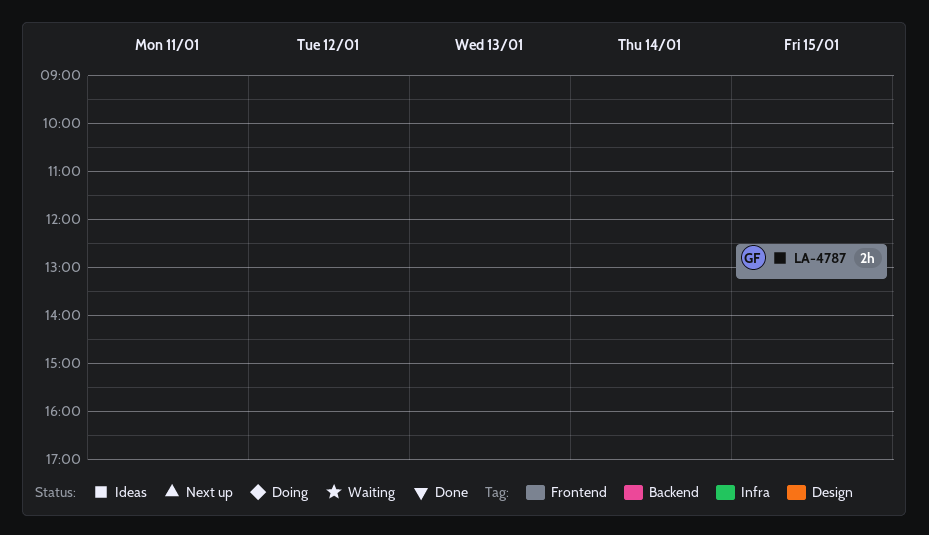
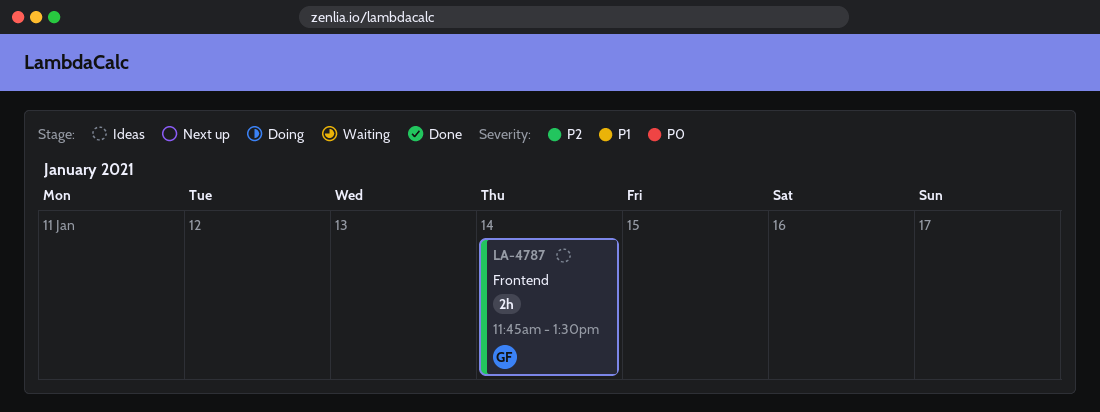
LA-4787, day: Jan 15 -> Jan 14
LA-4787, begins: 12:30 -> 11:45
LA-4787, ends: 13:15 -> 13:30

